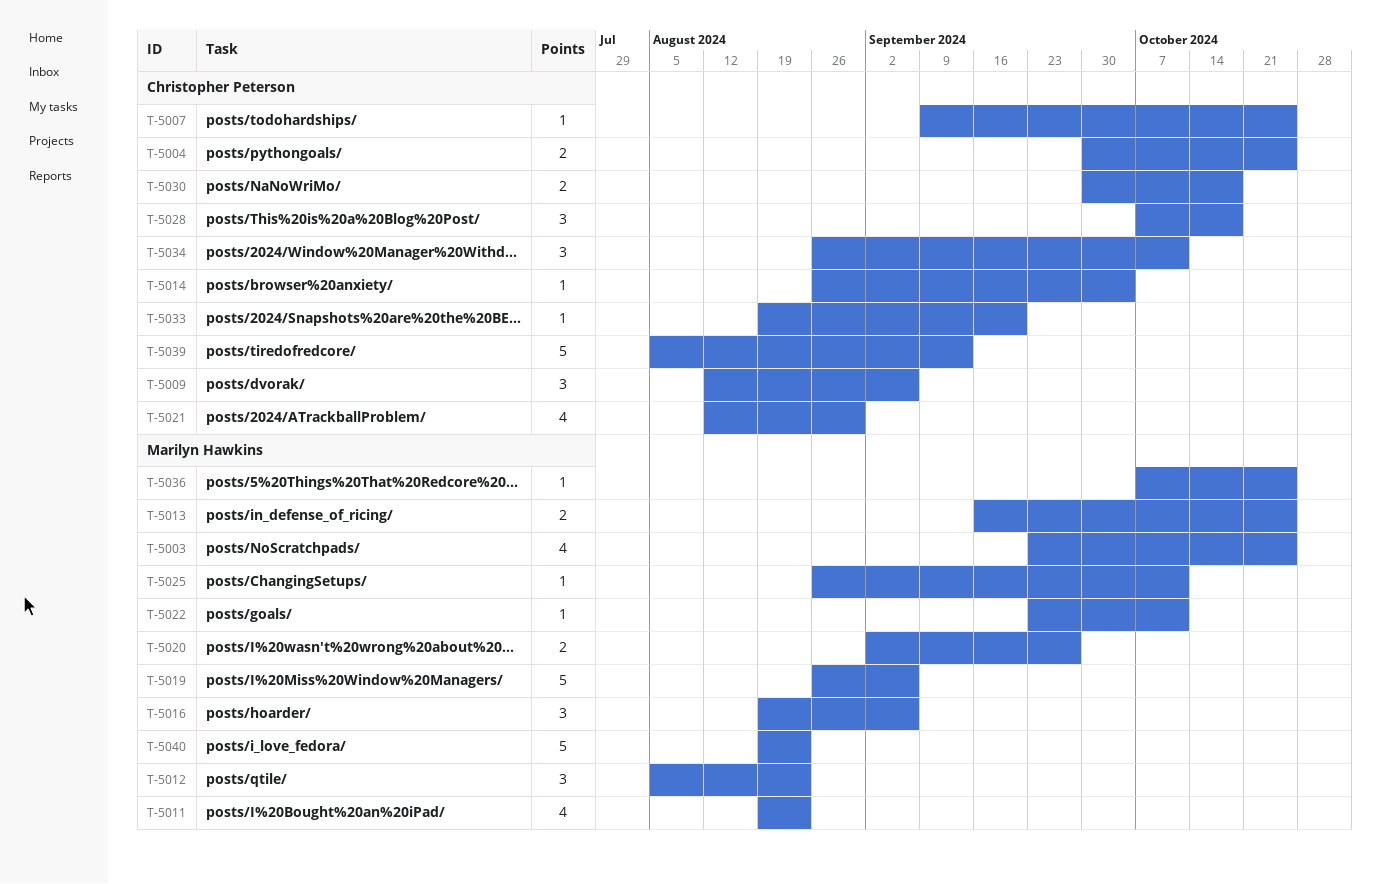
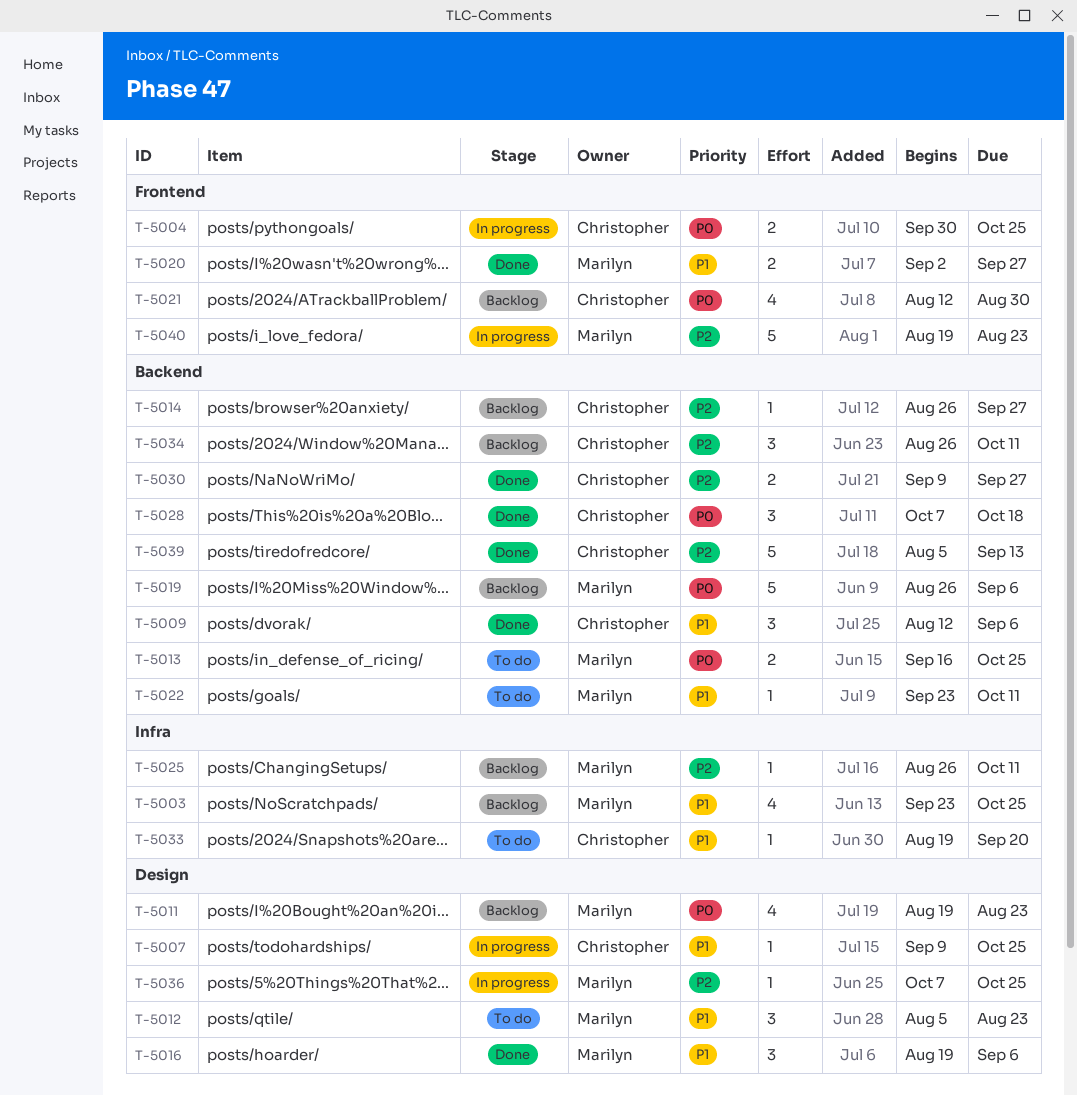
T-5014, due: Oct 4 -> Sep 27
T-5030, start: Sep 30 -> Sep 9
T-5030, due: Oct 18 -> Sep 27

